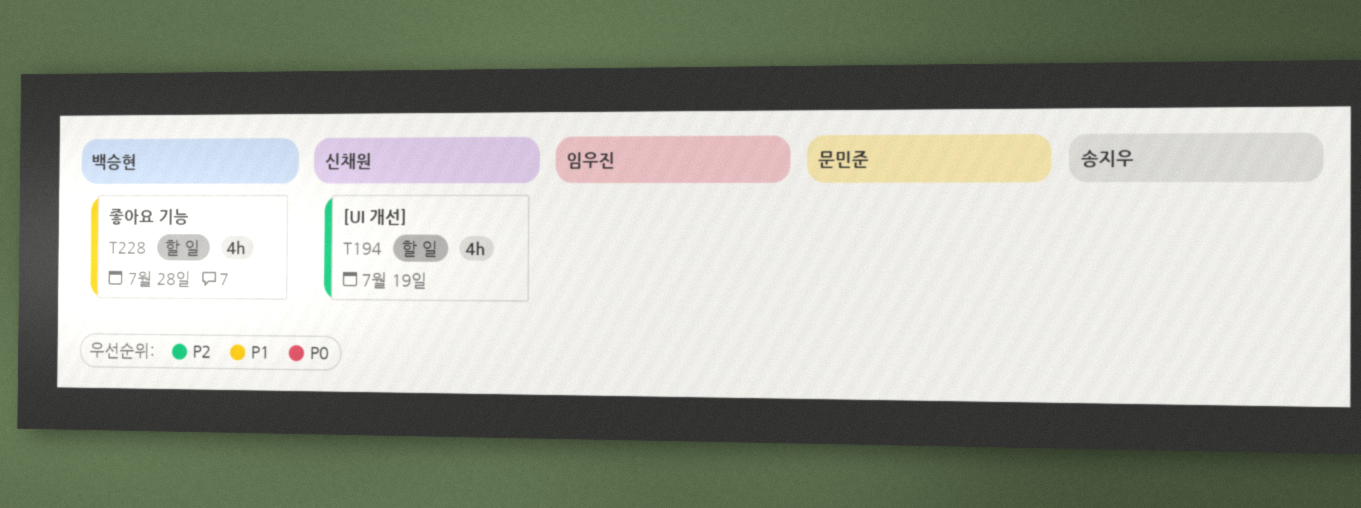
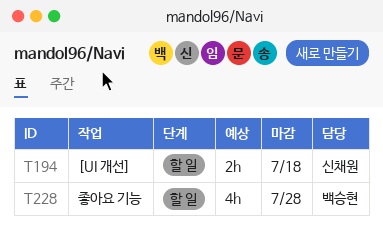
T194, estimate: 4h -> 2h
T194, due: Jul 19 -> Jul 18

